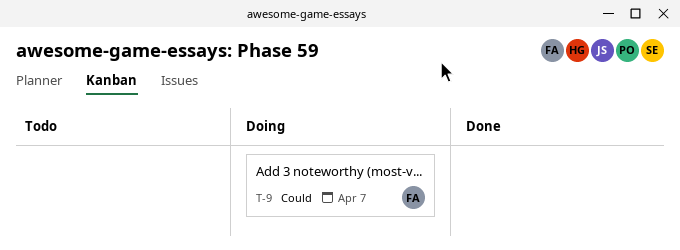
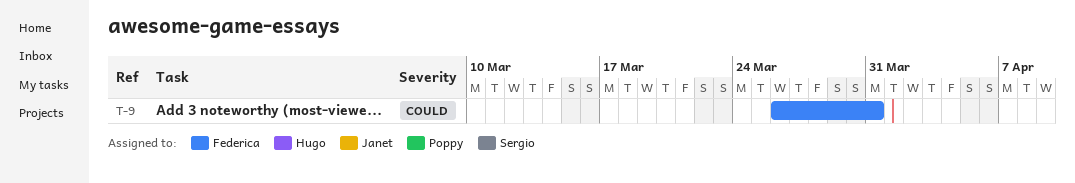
T-9, due: Apr 7 -> Mar 31

